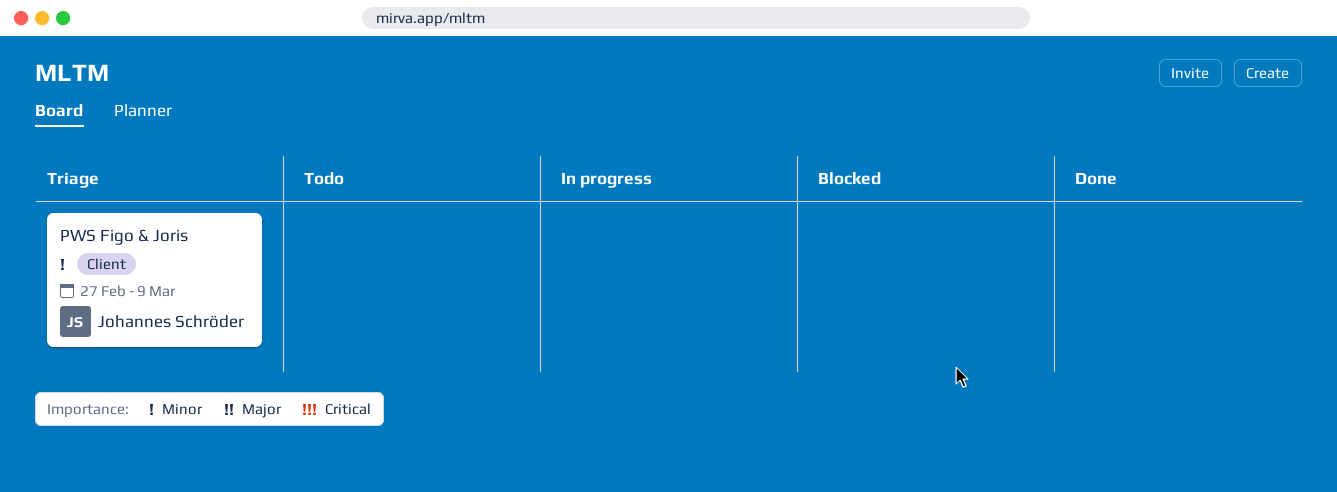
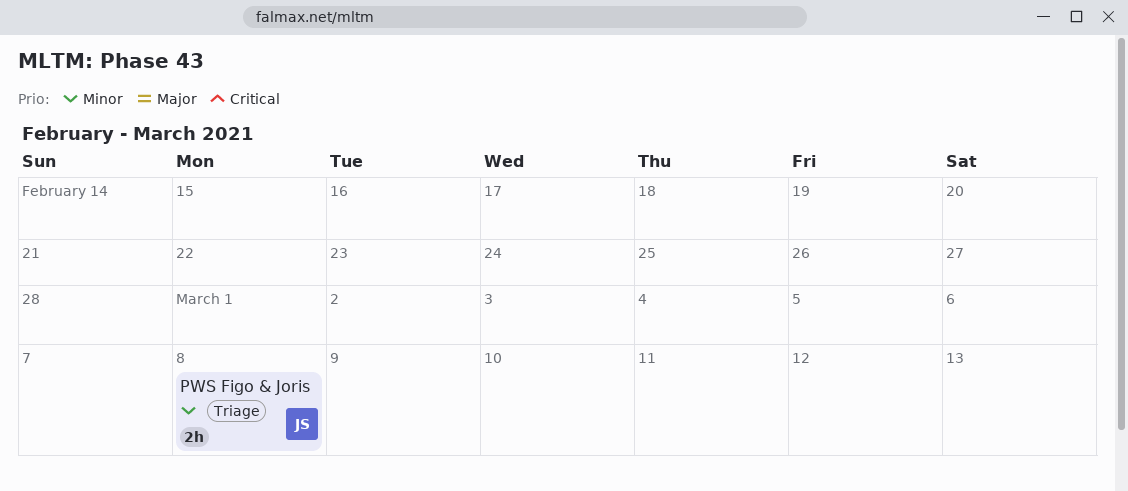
PWS Figo & Joris, due: Mar 9 -> Mar 8

